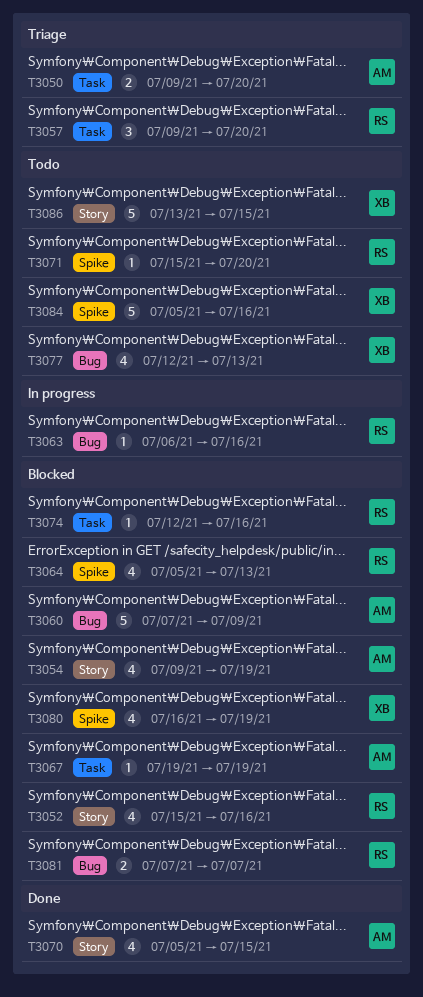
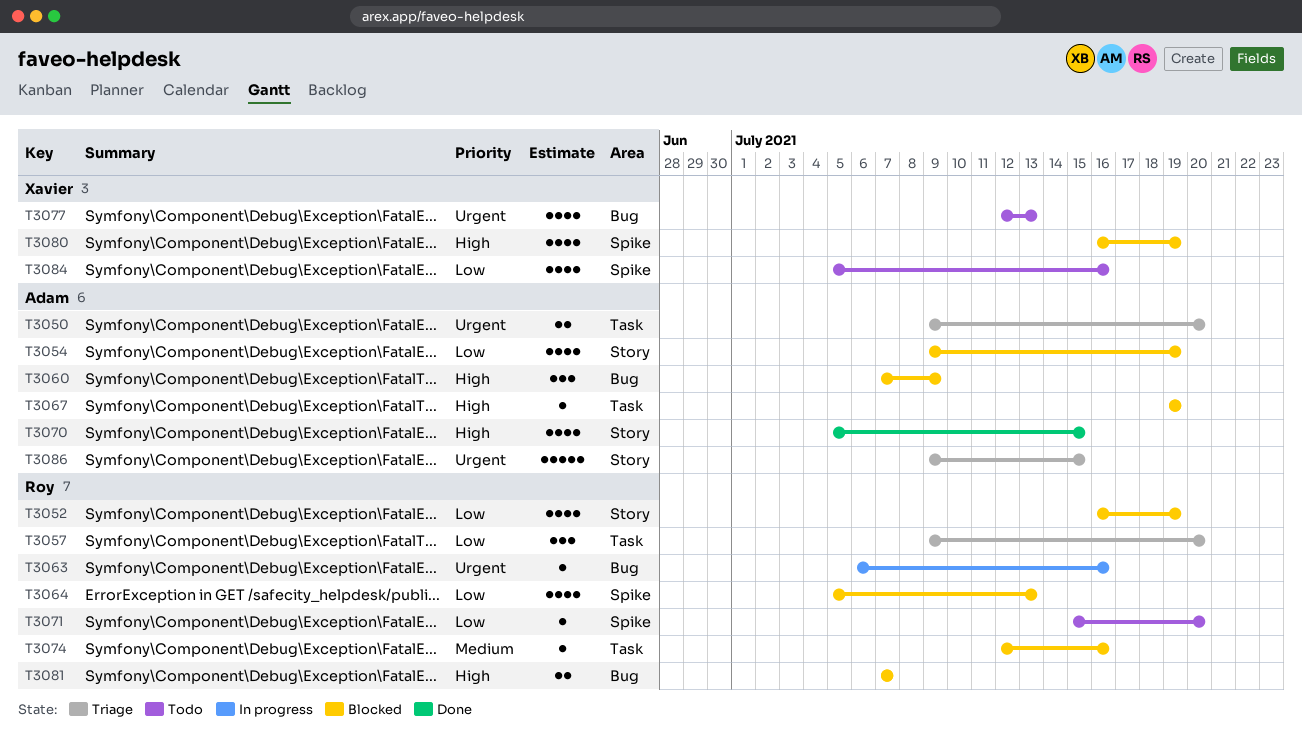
T3052, start: Jul 15 -> Jul 16
T3052, due: Jul 16 -> Jul 19
T3060, estimate: 5 -> 3
T3084, estimate: 5 -> 4
T3086, status: Todo -> Triage
T3086, owner: Xavier -> Adam
T3086, start: Jul 13 -> Jul 9

